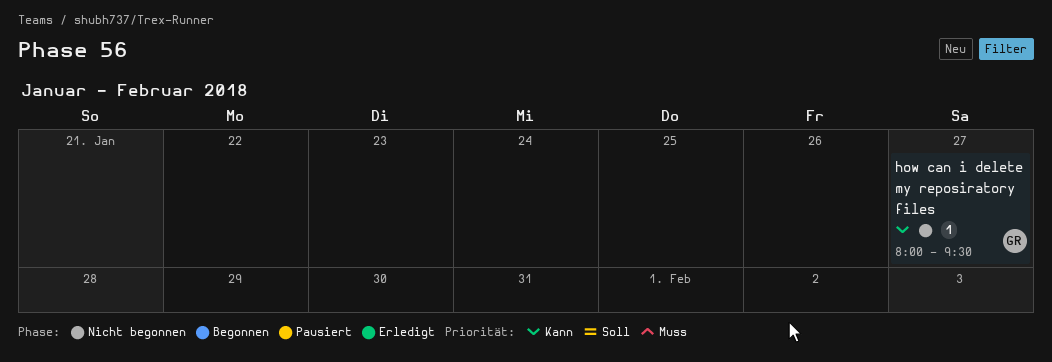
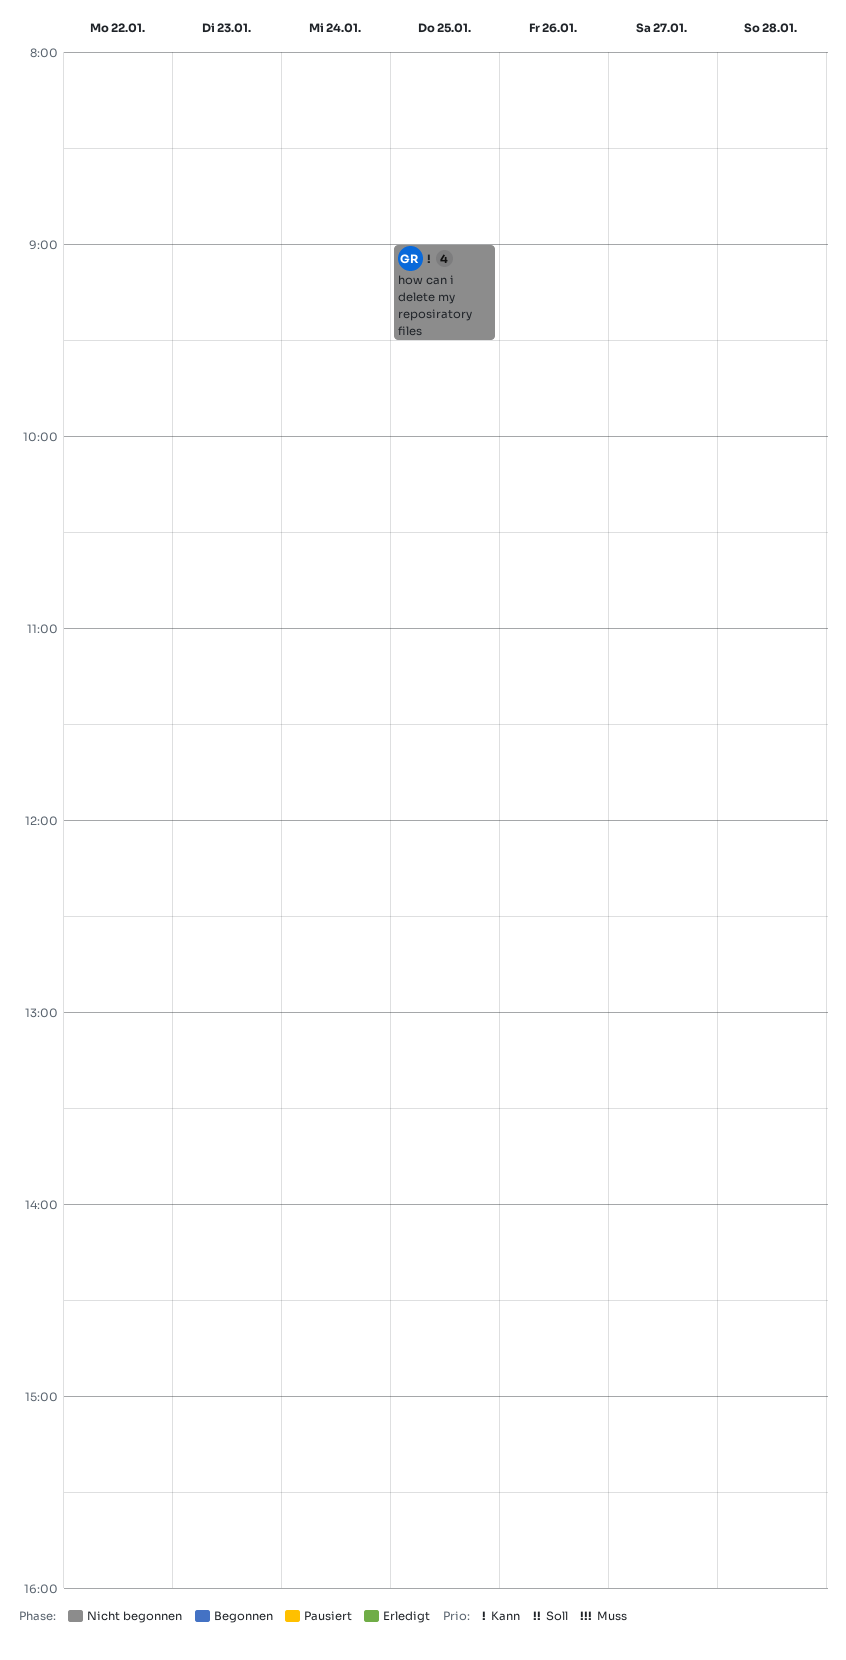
how can i delete my reposiratory files, estimate: 1 -> 4
how can i delete my reposiratory files, day: Jan 27 -> Jan 25
how can i delete my reposiratory files, begins: 08:00 -> 09:00

